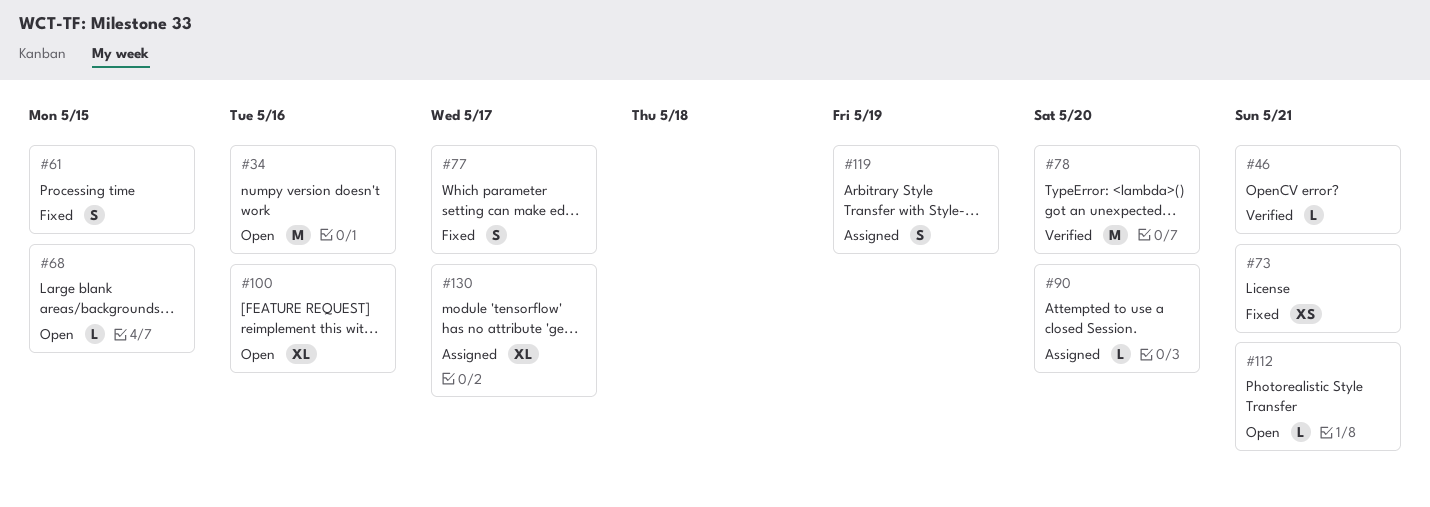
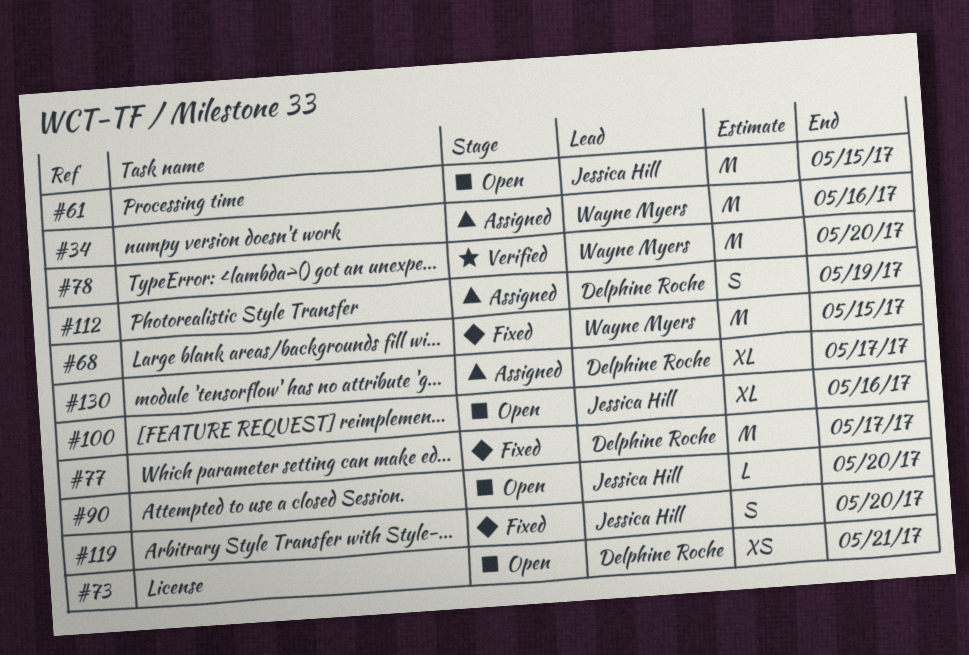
#34, status: Open -> Assigned
#46: present -> none
#61, status: Fixed -> Open
#61, estimate: S -> M
#68, status: Open -> Fixed
#68, estimate: L -> M
#73, status: Fixed -> Open
#77, estimate: S -> M
#90, status: Assigned -> Open
#112, status: Open -> Assigned
#112, estimate: L -> S
#112, due: May 21 -> May 19
#119, status: Assigned -> Fixed
#119, due: May 19 -> May 20

